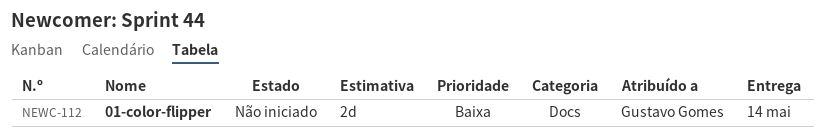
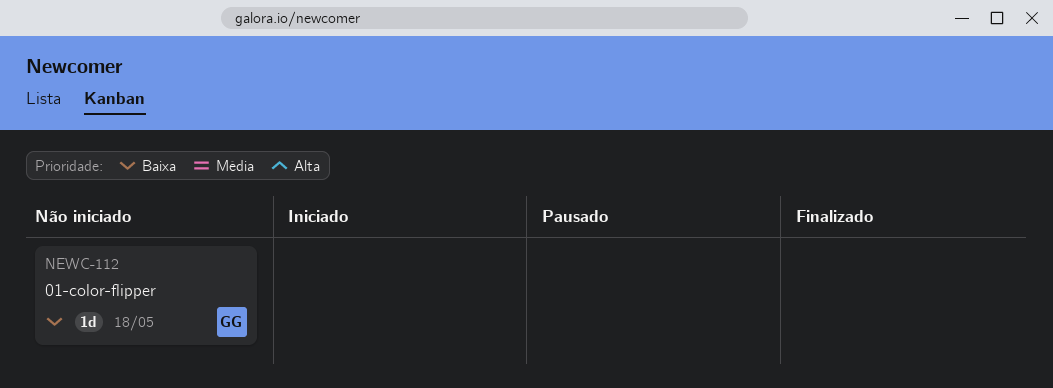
NEWC-112, estimate: 2d -> 1d
NEWC-112, due: May 14 -> May 18

